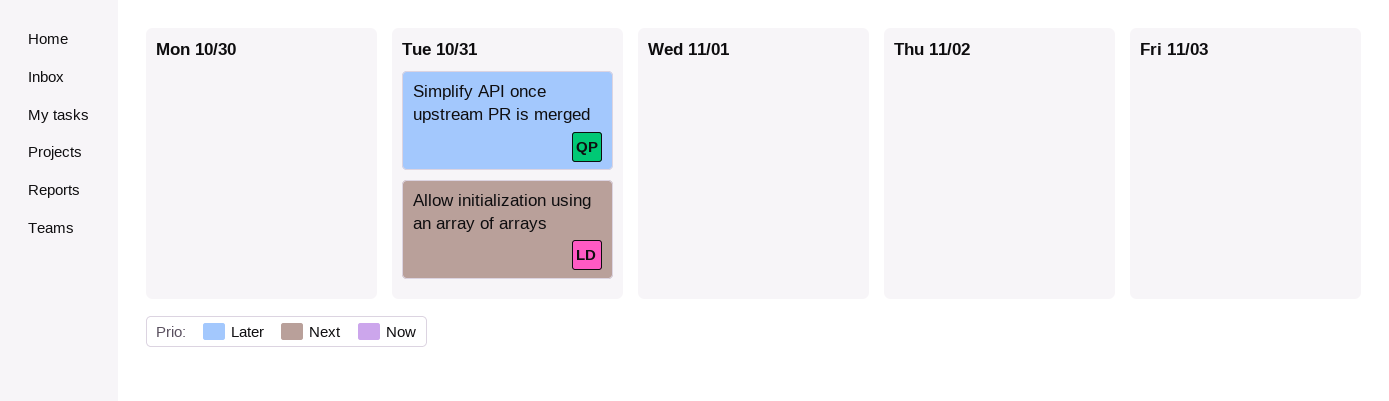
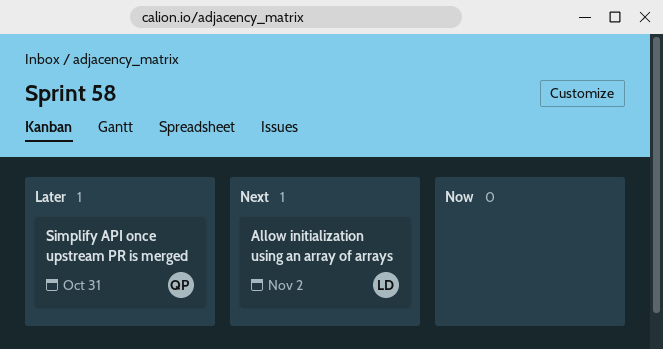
Allow initialization using an array of arrays, due: Oct 31 -> Nov 2

